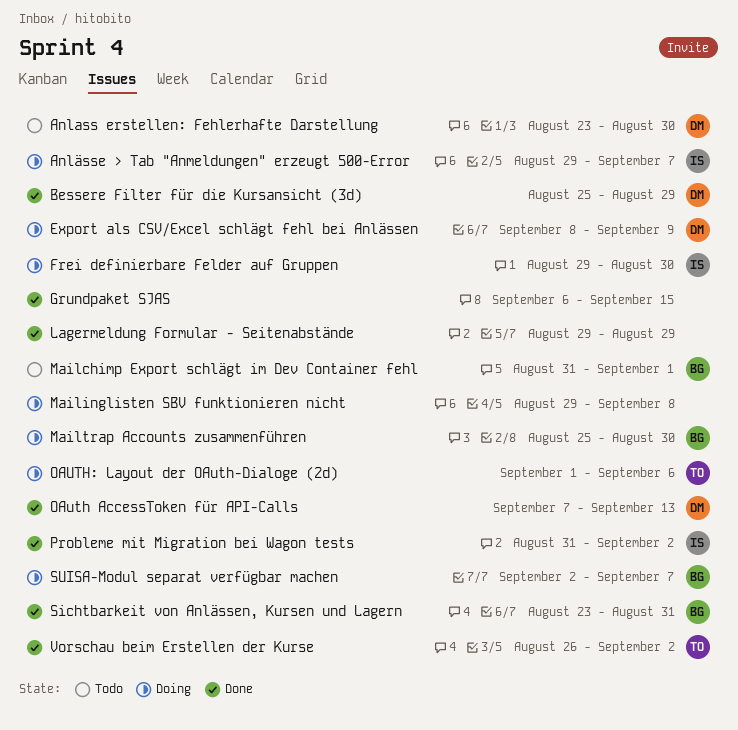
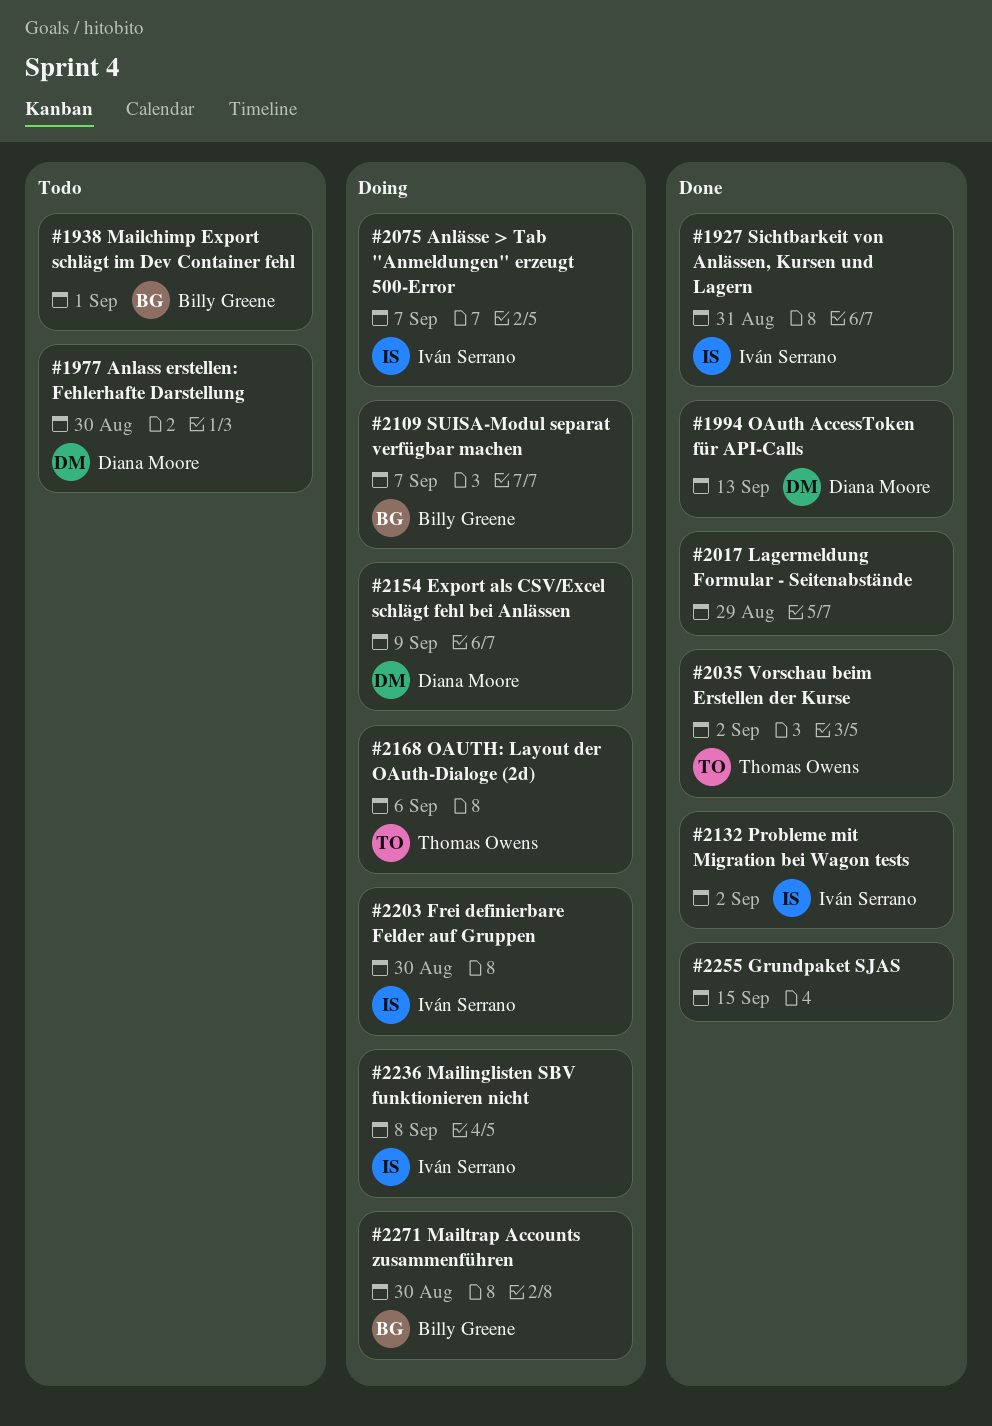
Bessere Filter für die Kursansicht (3d): present -> none
Mailinglisten SBV funktionieren nicht, owner: none -> Iván Serrano
Sichtbarkeit von Anlässen, Kursen und Lagern, owner: Billy Greene -> Iván Serrano

